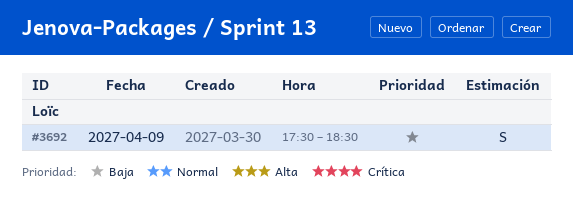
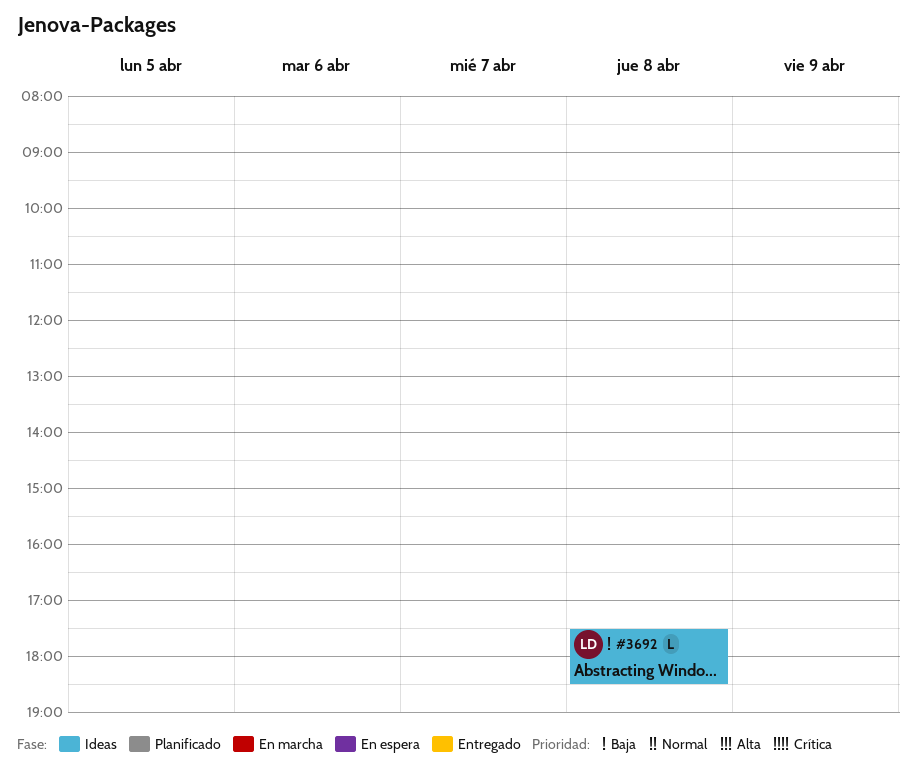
#3692, estimate: S -> L
#3692, day: Apr 9 -> Apr 8

